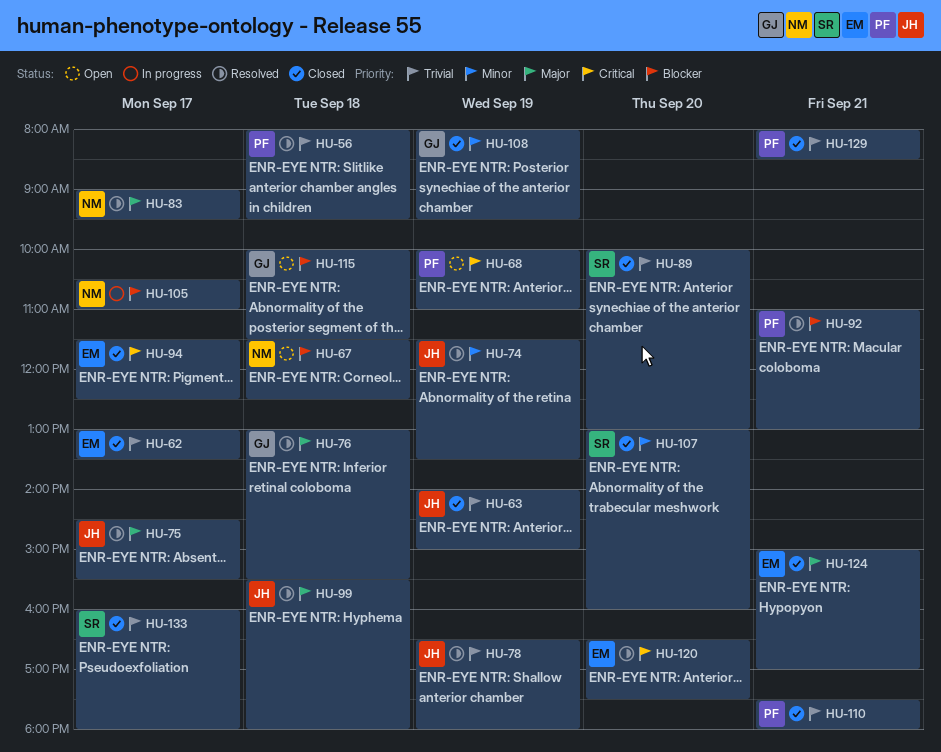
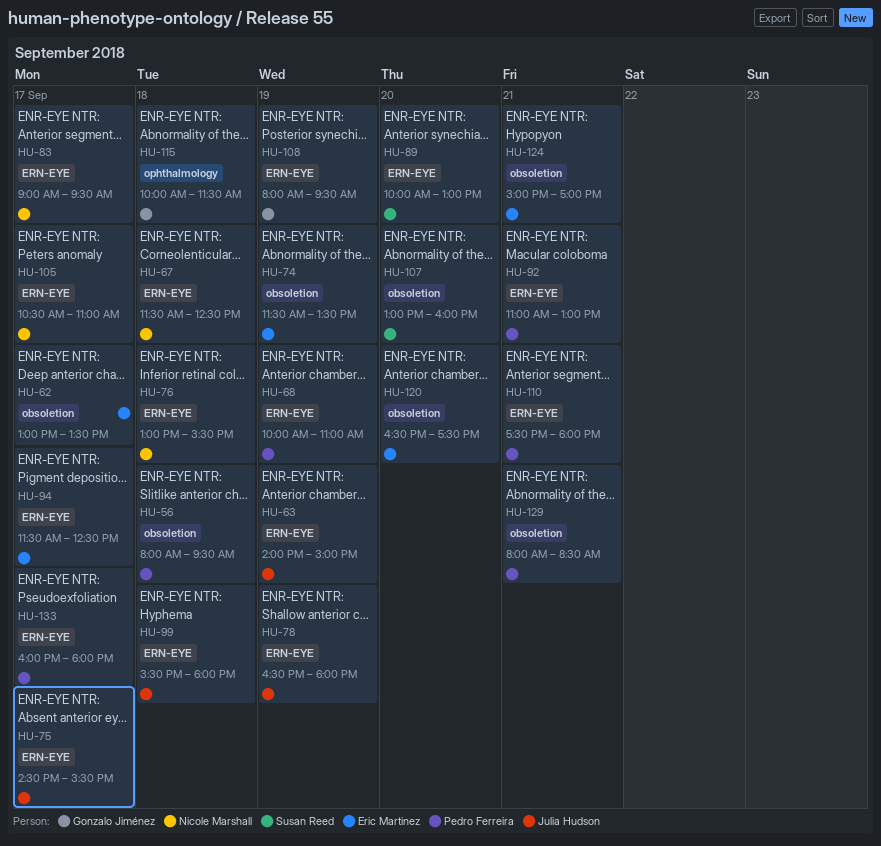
HU-74, owner: Julia Hudson -> Eric Martinez
HU-76, owner: Gonzalo Jiménez -> Nicole Marshall
HU-133, owner: Susan Reed -> Pedro Ferreira

